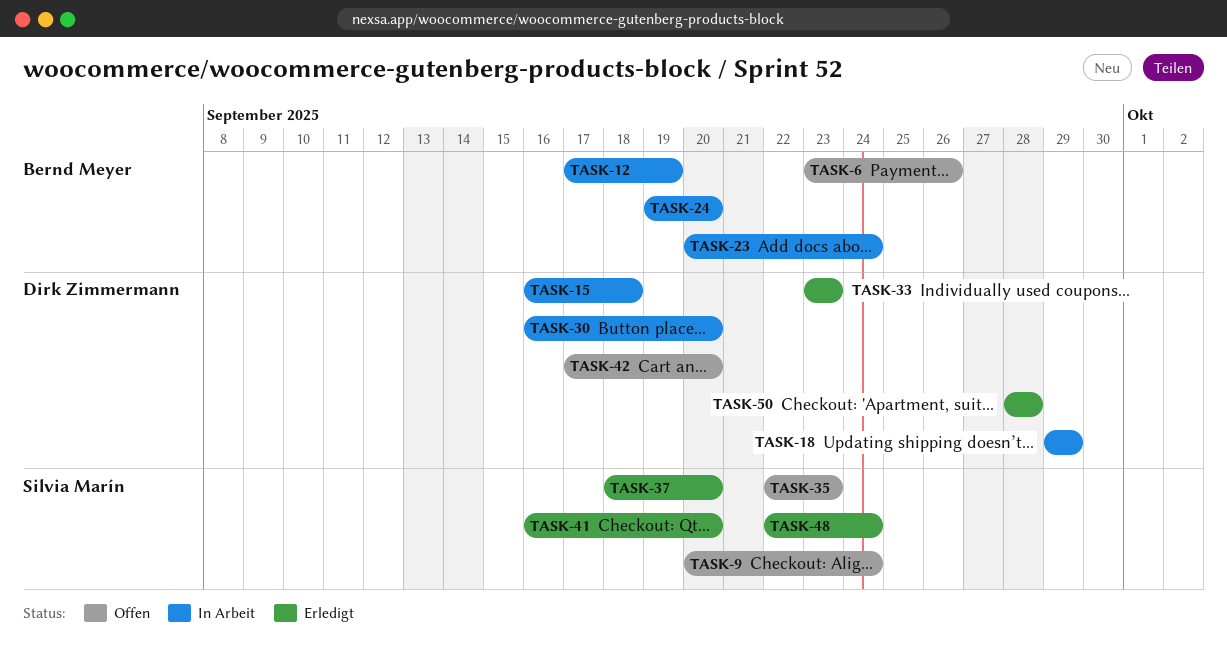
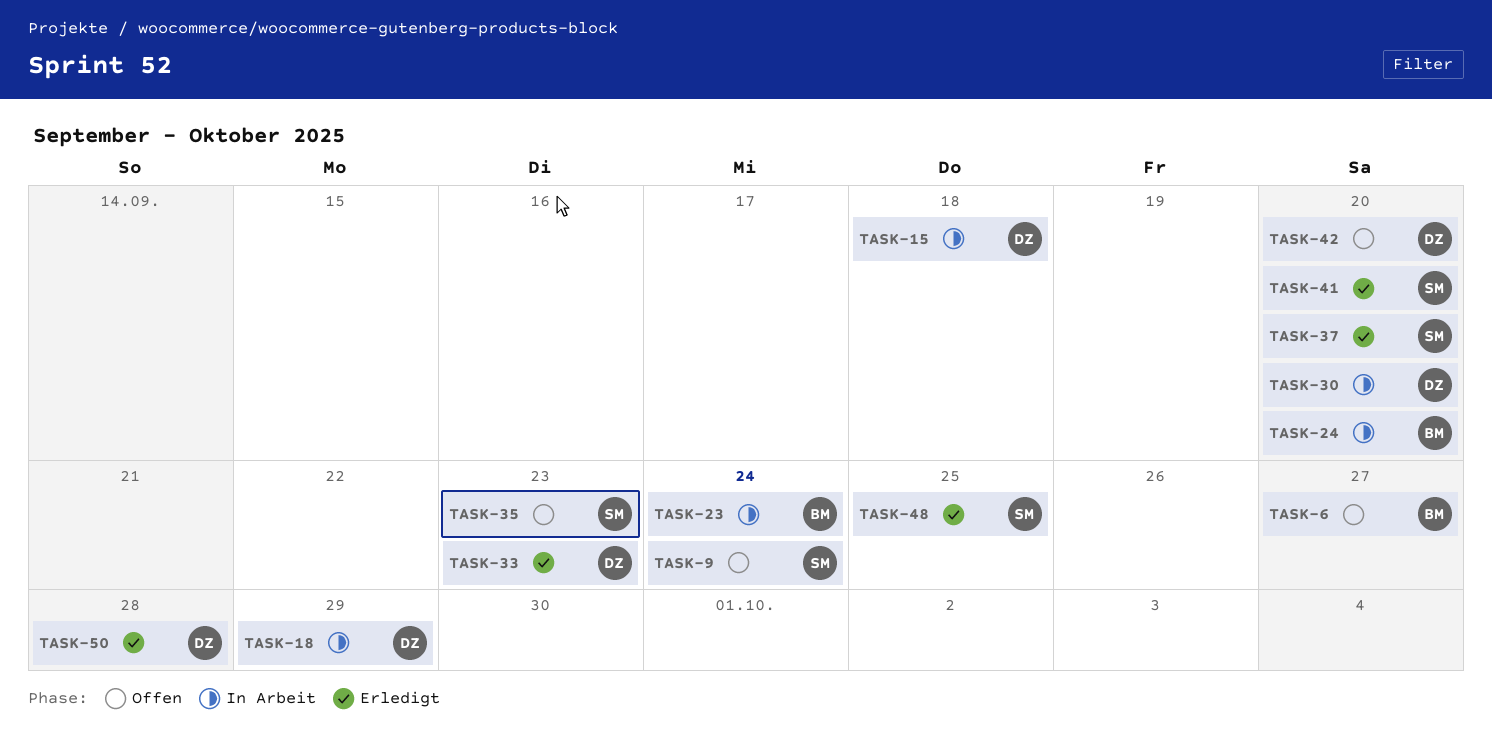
TASK-6, due: Sep 26 -> Sep 27
TASK-12: present -> none
TASK-48, due: Sep 24 -> Sep 25

